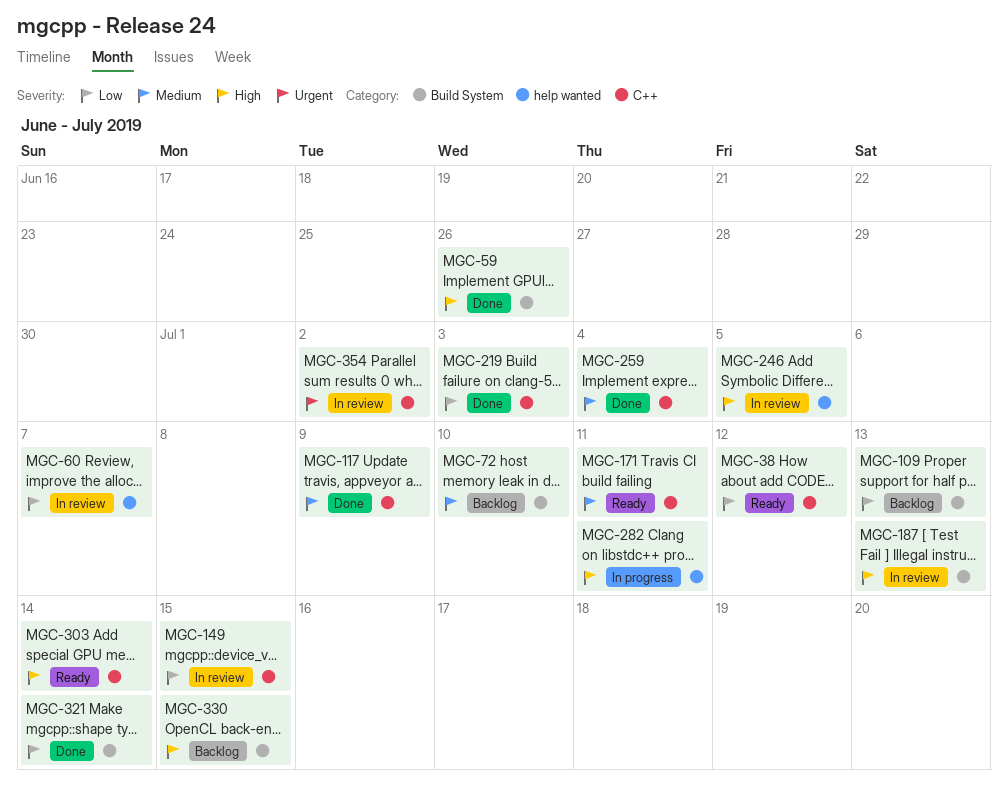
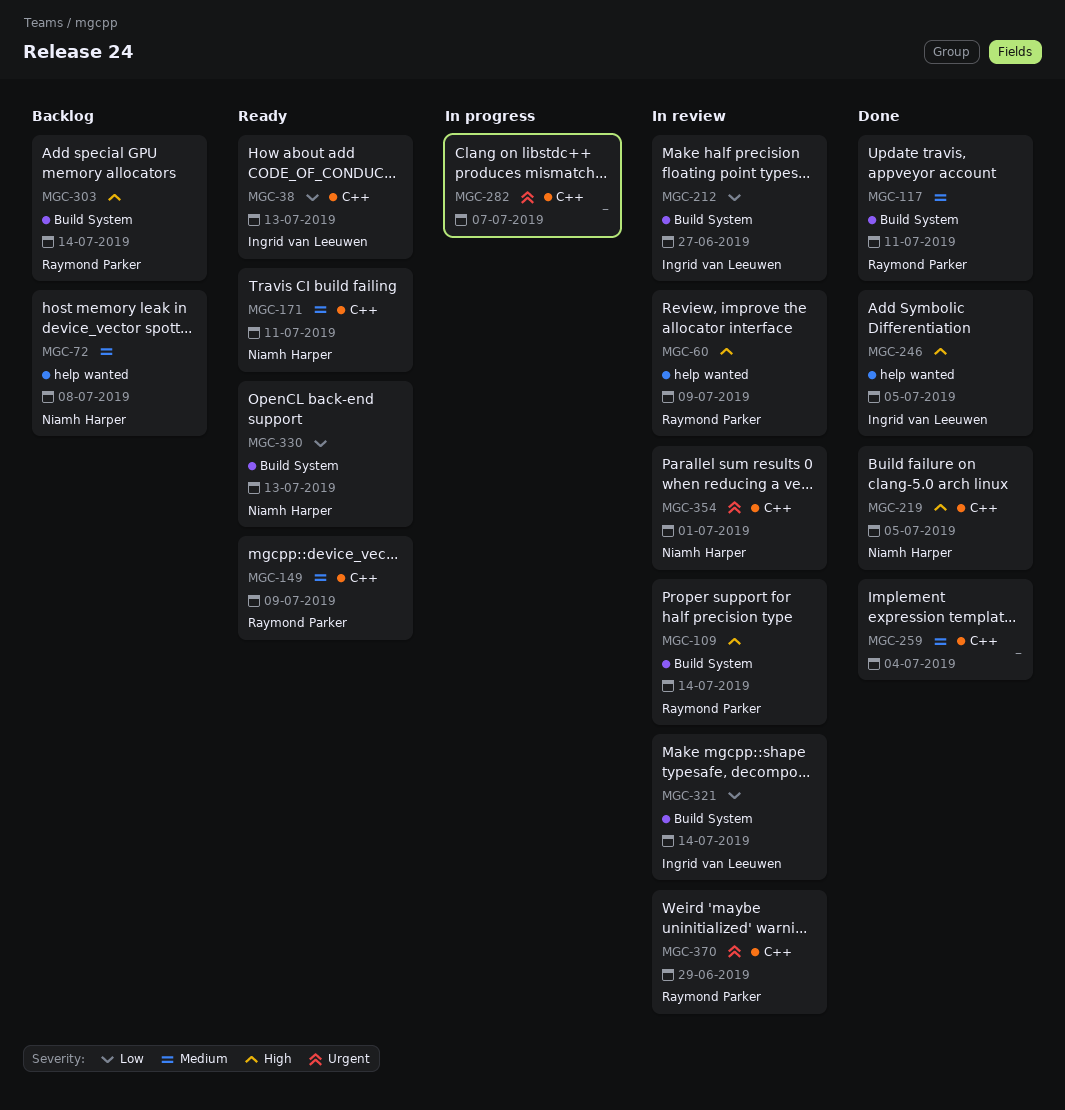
MGC-38, due: Jul 12 -> Jul 13
MGC-59: present -> none
MGC-60, priority: Low -> High
MGC-60, due: Jul 7 -> Jul 9
MGC-72, label: Build System -> help wanted
MGC-72, due: Jul 10 -> Jul 8
MGC-109, status: Backlog -> In review
MGC-109, priority: Low -> High
MGC-109, due: Jul 13 -> Jul 14
MGC-117, label: C++ -> Build System
MGC-117, due: Jul 9 -> Jul 11
MGC-149, status: In review -> Ready
MGC-149, priority: Low -> Medium
MGC-149, due: Jul 15 -> Jul 9
MGC-187: present -> none
MGC-212: none -> present
MGC-219, priority: Low -> High
MGC-219, due: Jul 3 -> Jul 5
MGC-246, status: In review -> Done
MGC-282, priority: High -> Urgent
MGC-282, label: help wanted -> C++
MGC-282, due: Jul 11 -> Jul 7
MGC-303, status: Ready -> Backlog
MGC-303, label: C++ -> Build System
MGC-321, status: Done -> In review
MGC-330, status: Backlog -> Ready
MGC-330, priority: High -> Low
MGC-330, due: Jul 15 -> Jul 13
MGC-354, due: Jul 2 -> Jul 1
MGC-370: none -> present

